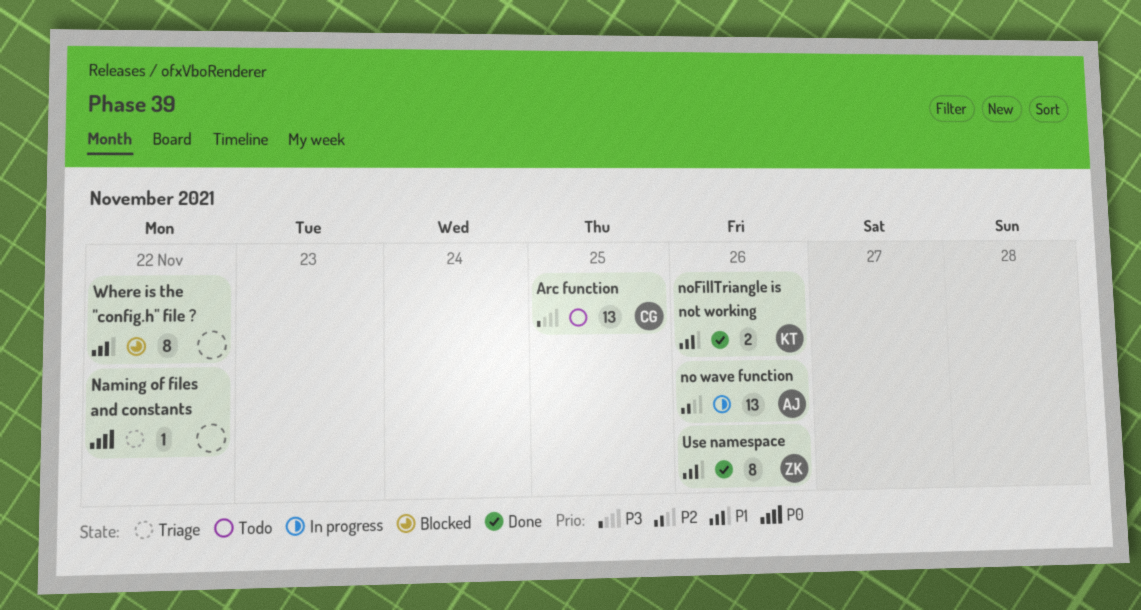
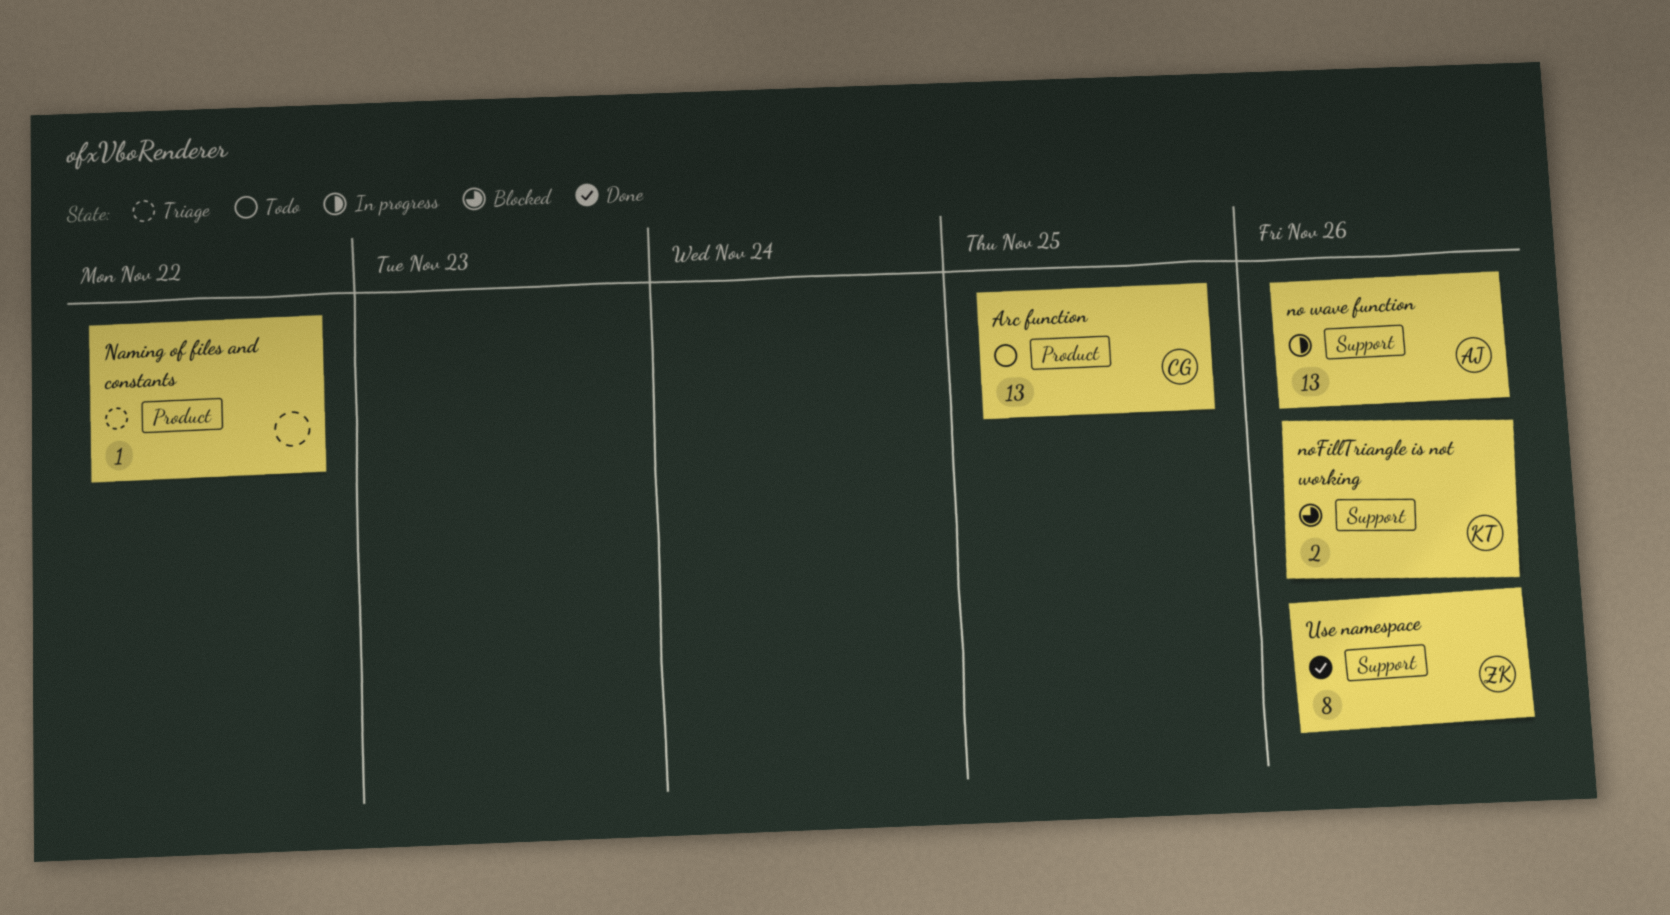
noFillTriangle is not working, status: Done -> Blocked
Where is the "config.h" file ?: present -> none

